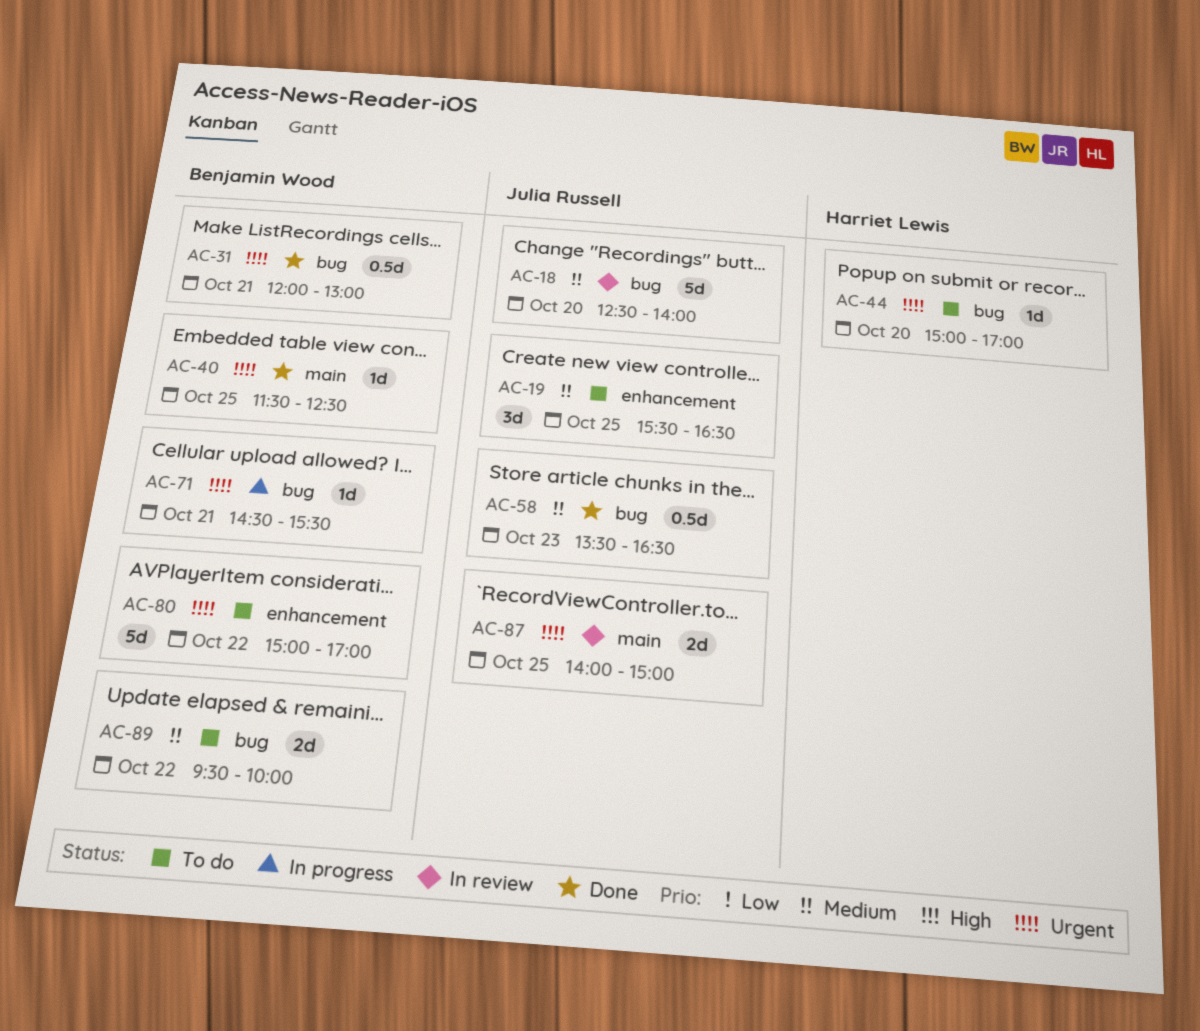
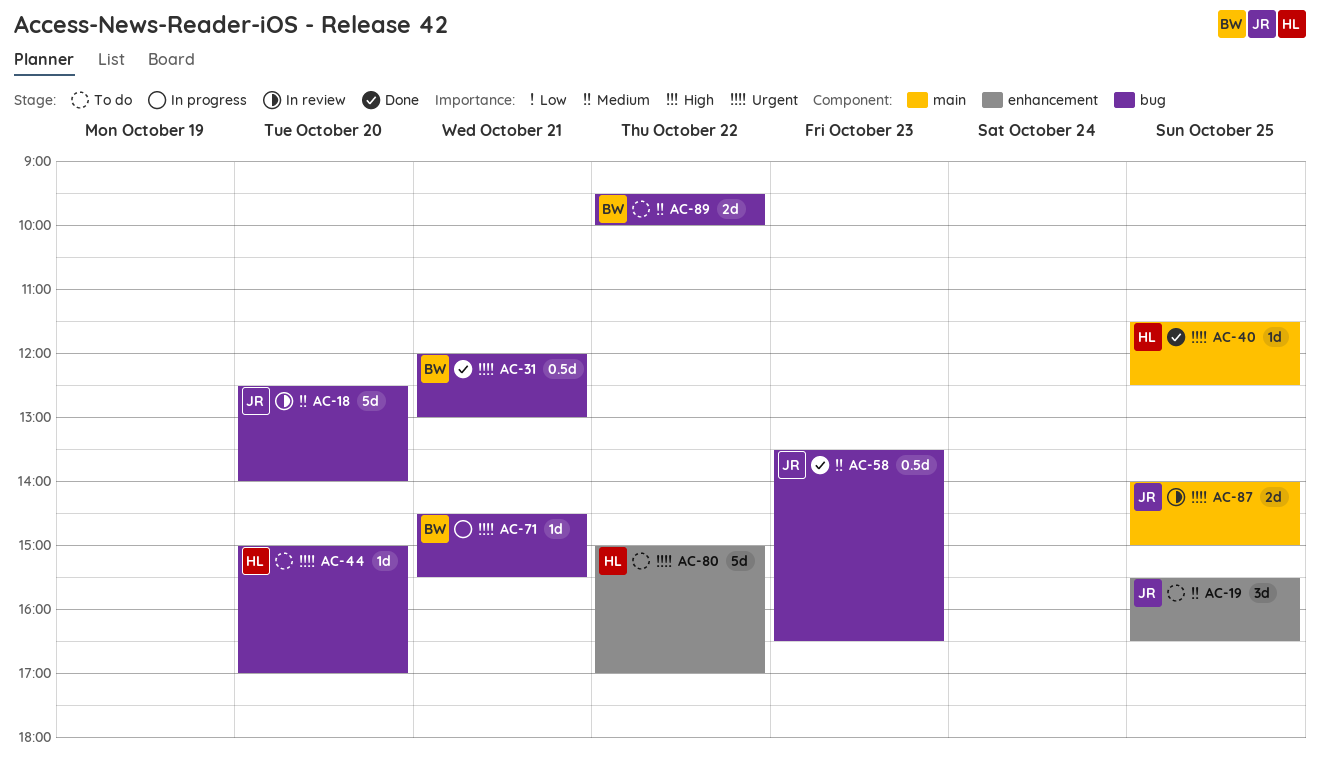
AC-40, owner: Benjamin Wood -> Harriet Lewis
AC-80, owner: Benjamin Wood -> Harriet Lewis

